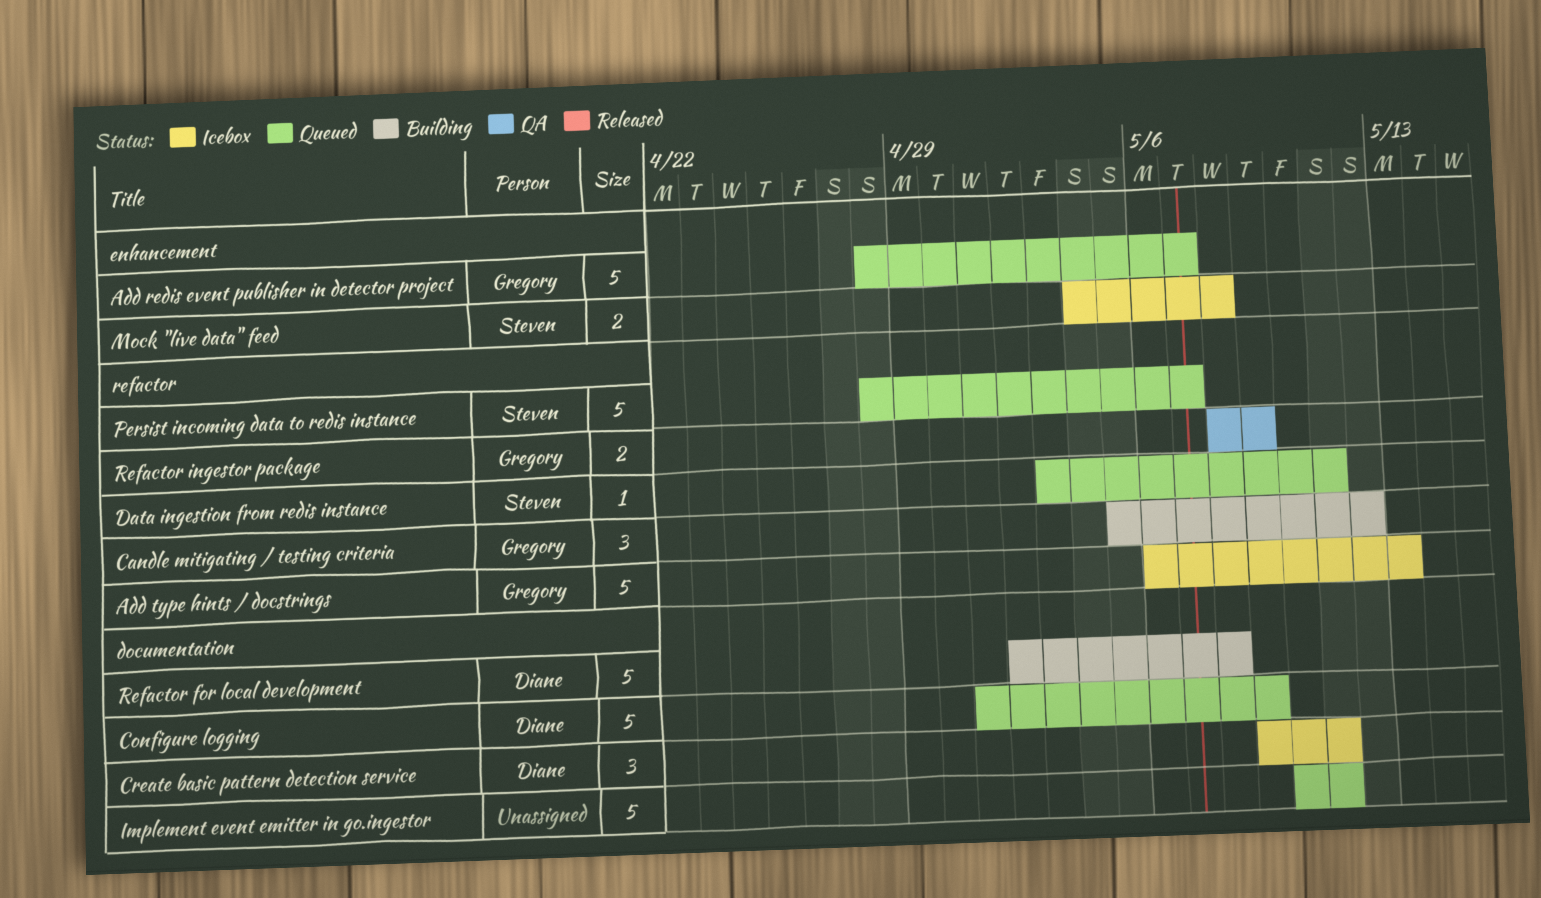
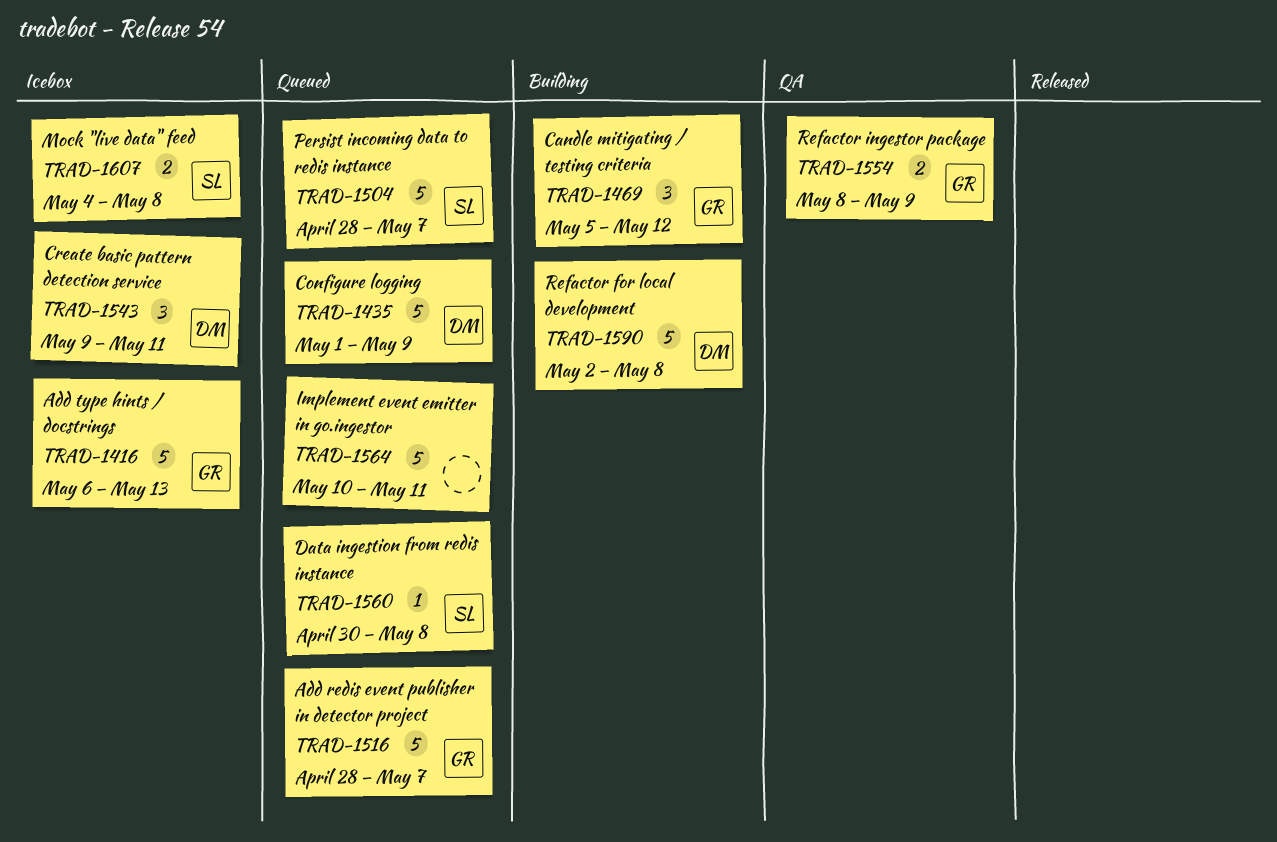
Data ingestion from redis instance, start: May 3 -> Apr 30
Data ingestion from redis instance, due: May 11 -> May 8

